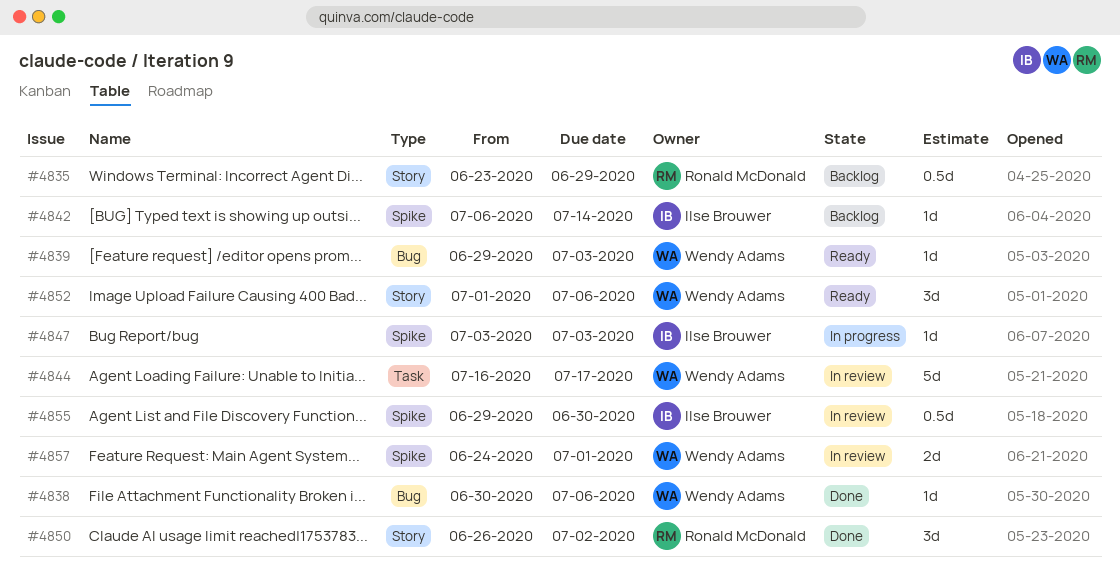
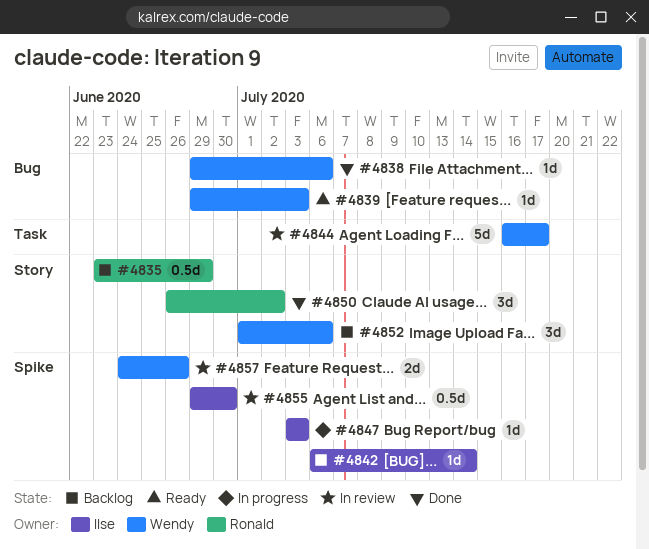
#4838, start: Jun 30 -> Jun 29
#4852, status: Ready -> Backlog
#4857, due: Jul 1 -> Jun 26

